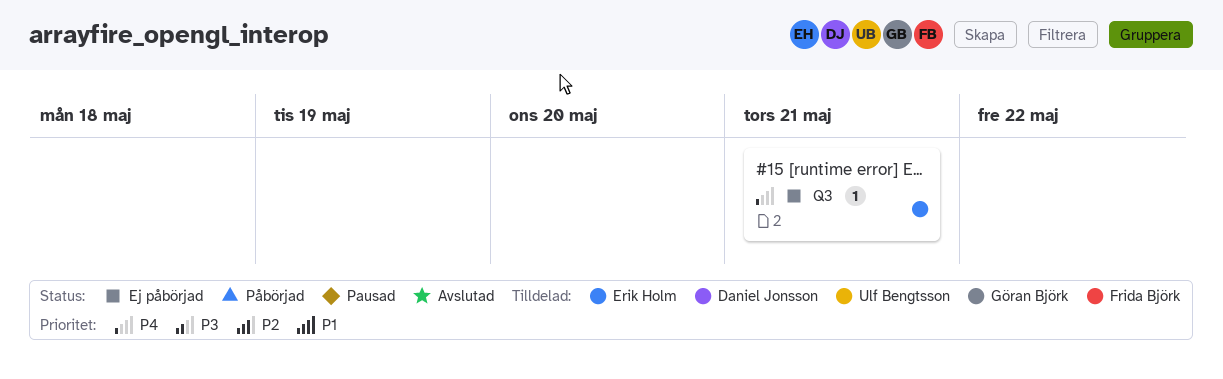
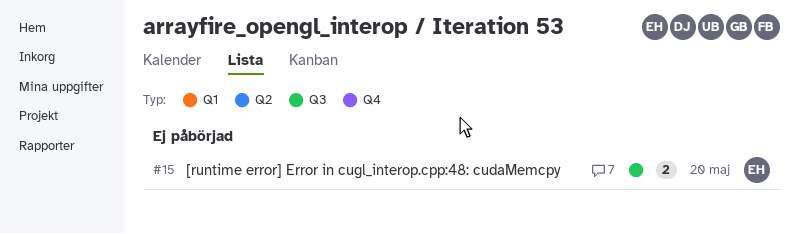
#15, estimate: 1 -> 2
#15, due: May 21 -> May 20

